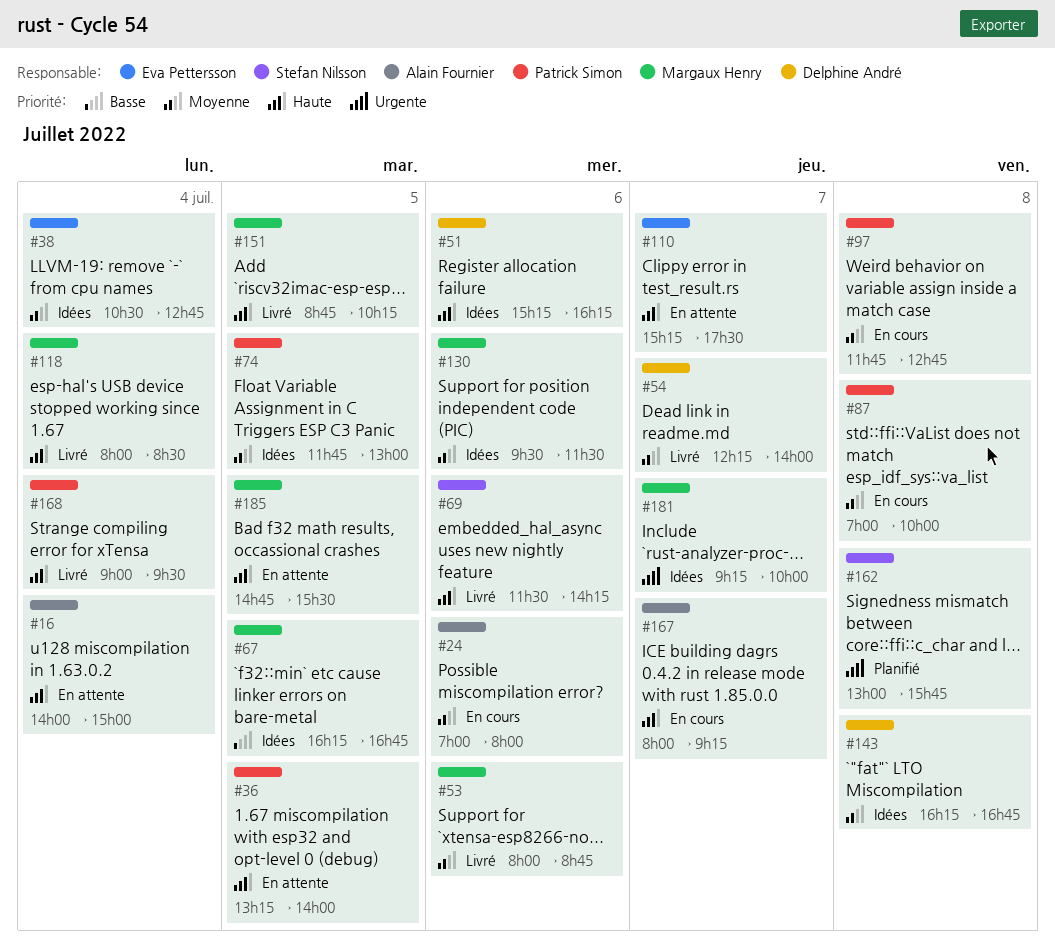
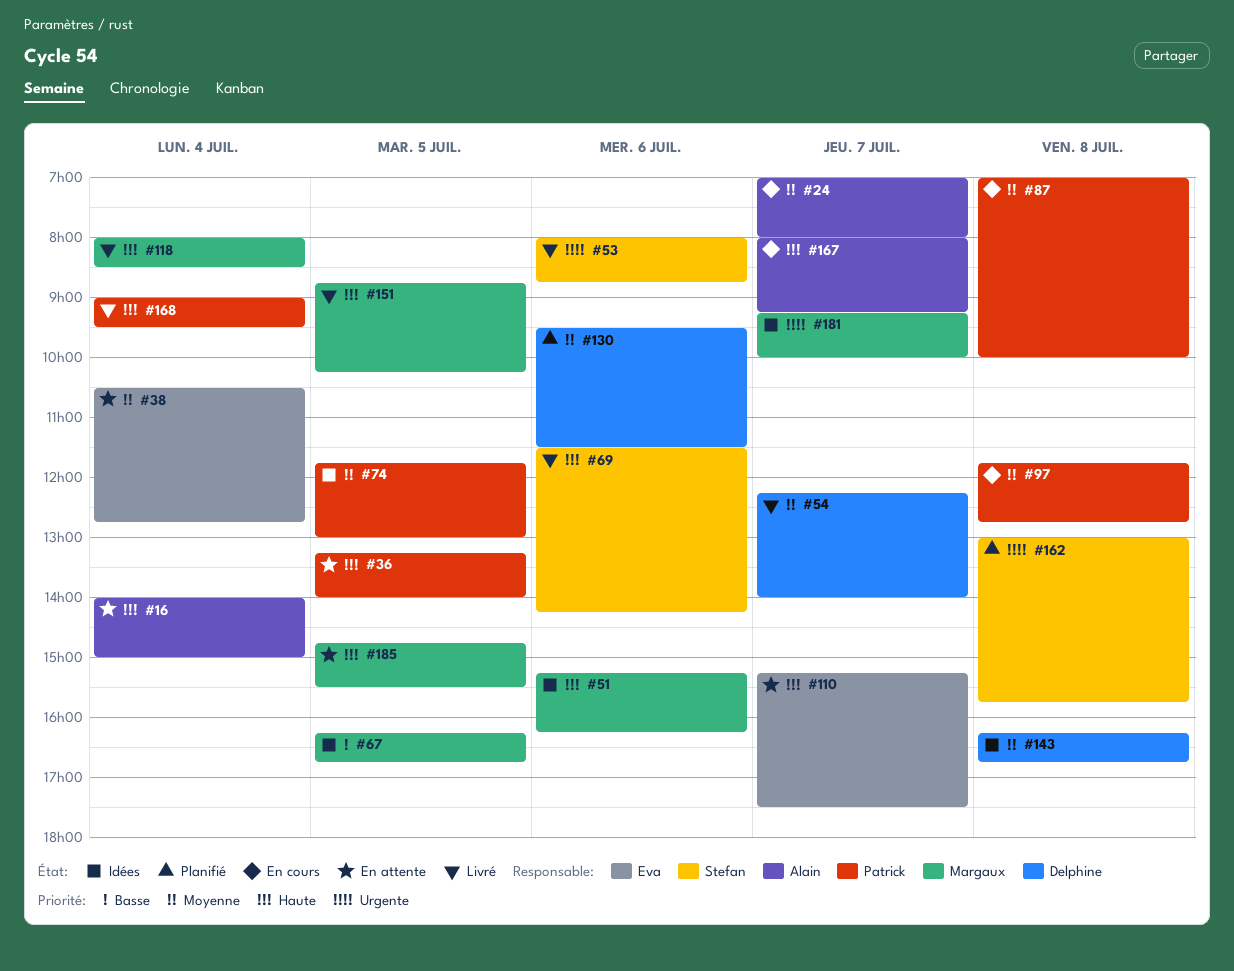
#24, day: Jul 6 -> Jul 7
#38, status: Idées -> En attente
#51, owner: Delphine André -> Margaux Henry
#53, owner: Margaux Henry -> Stefan Nilsson
#53, priority: Moyenne -> Urgente
#130, status: Idées -> Planifié
#130, owner: Margaux Henry -> Delphine André

